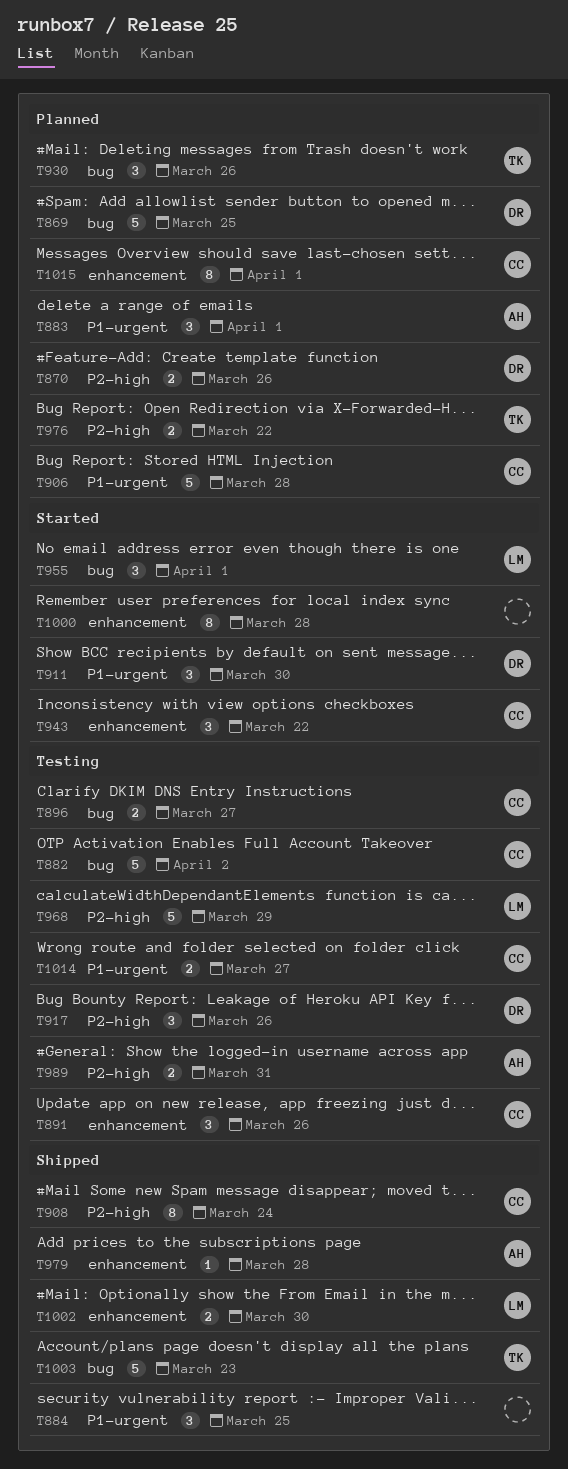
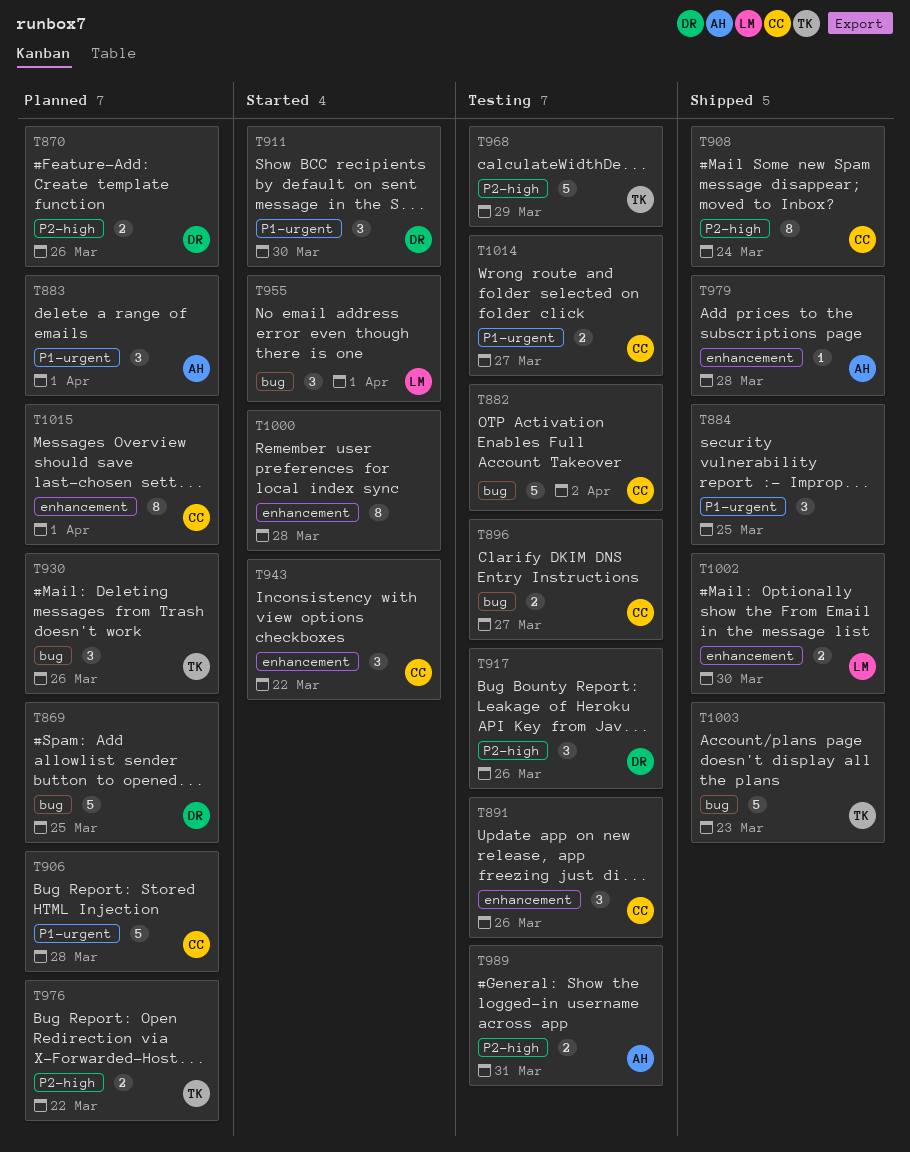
T968, owner: LM -> TK

